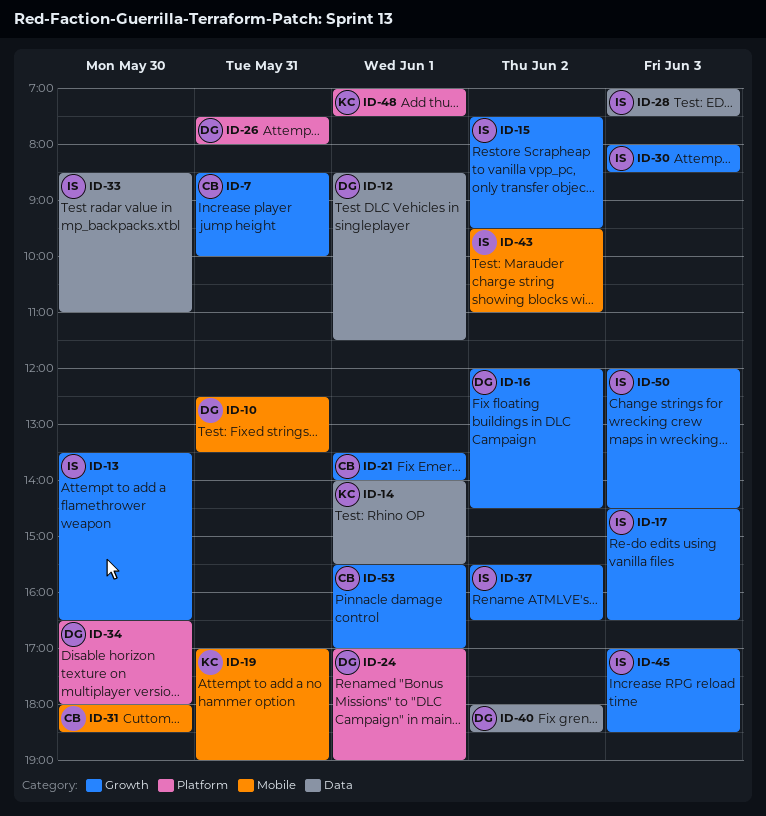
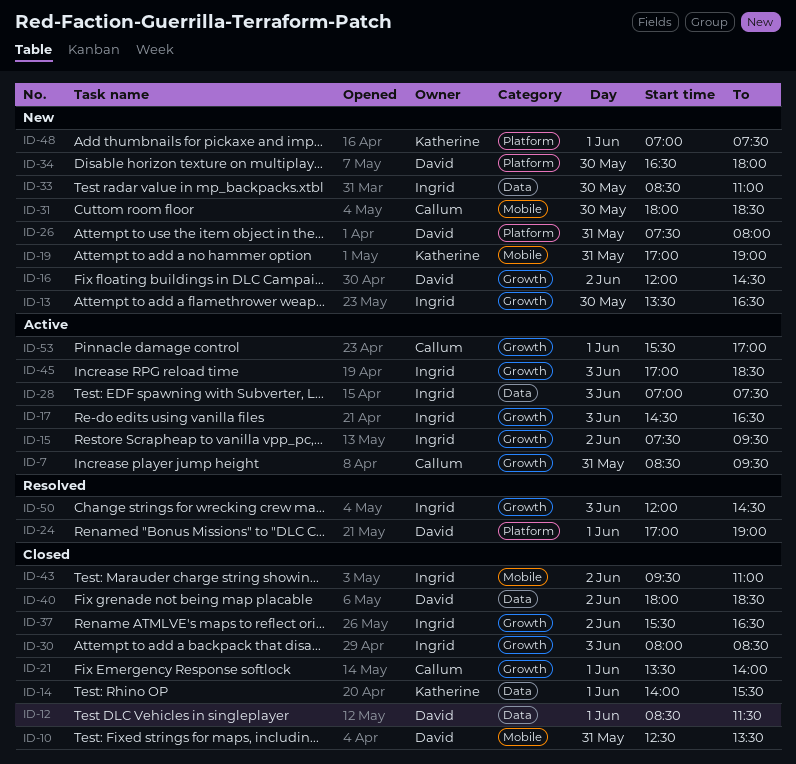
ID-7, ends: 10:00 -> 09:30

